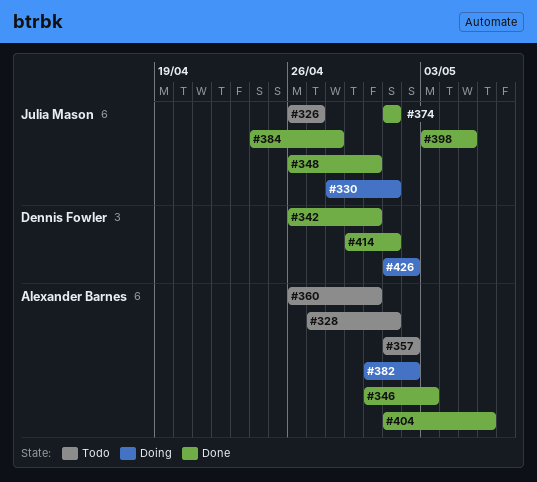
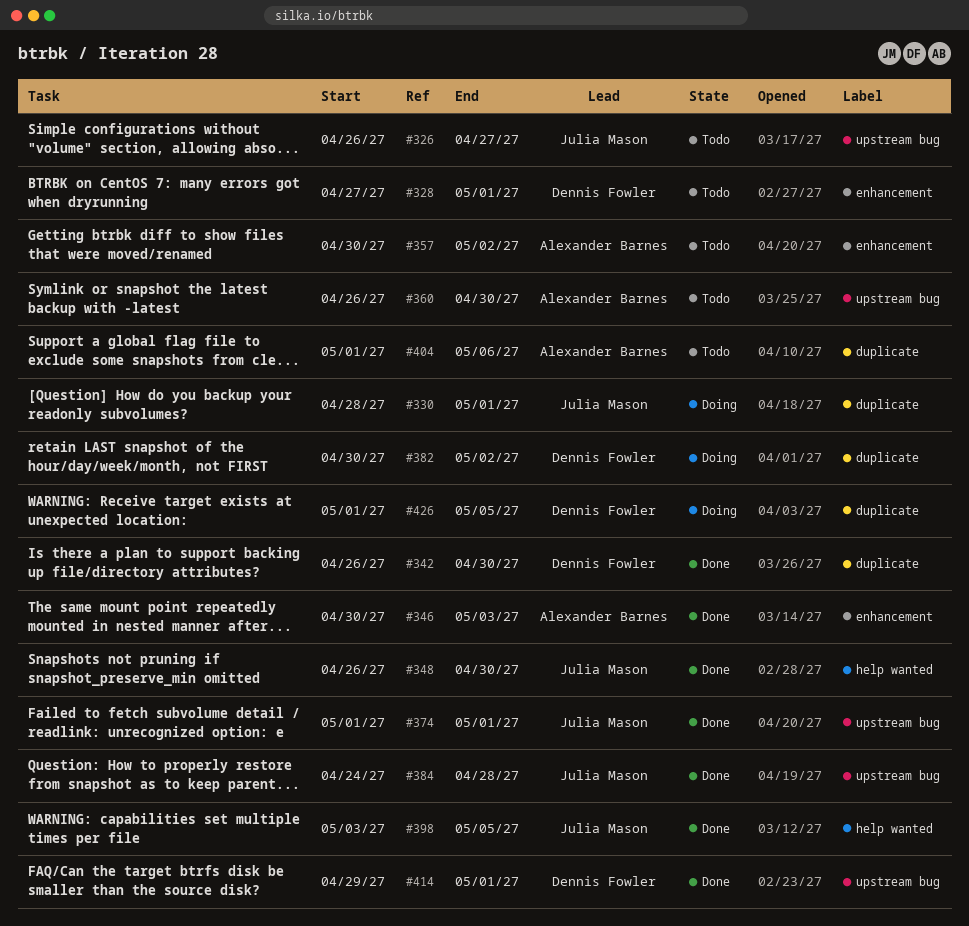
#328, owner: Alexander Barnes -> Dennis Fowler
#357, start: May 1 -> Apr 30
#382, owner: Alexander Barnes -> Dennis Fowler
#404, status: Done -> Todo
#426, due: May 2 -> May 5

